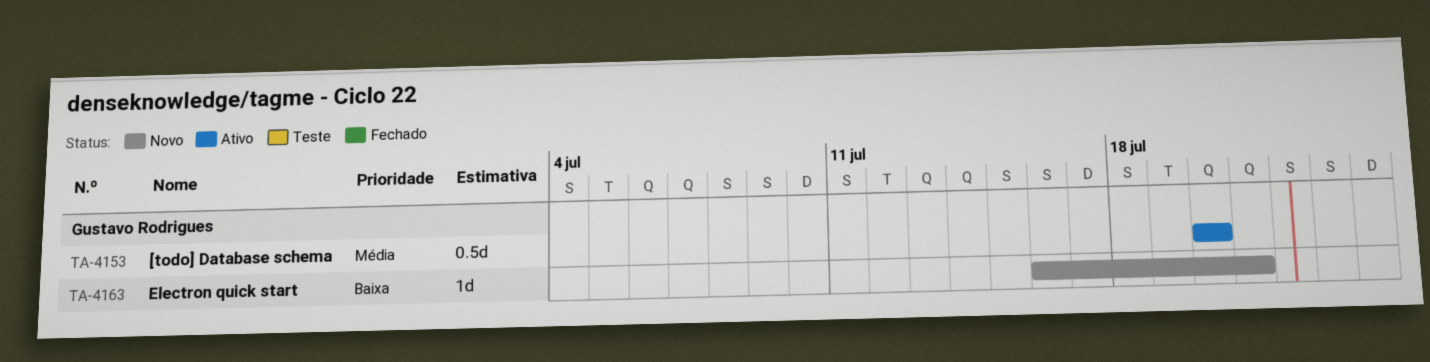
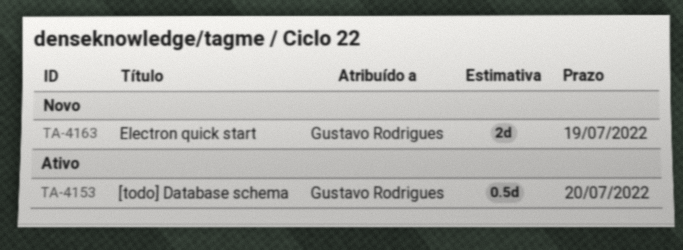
TA-4163, estimate: 1d -> 2d
TA-4163, due: Jul 21 -> Jul 19

